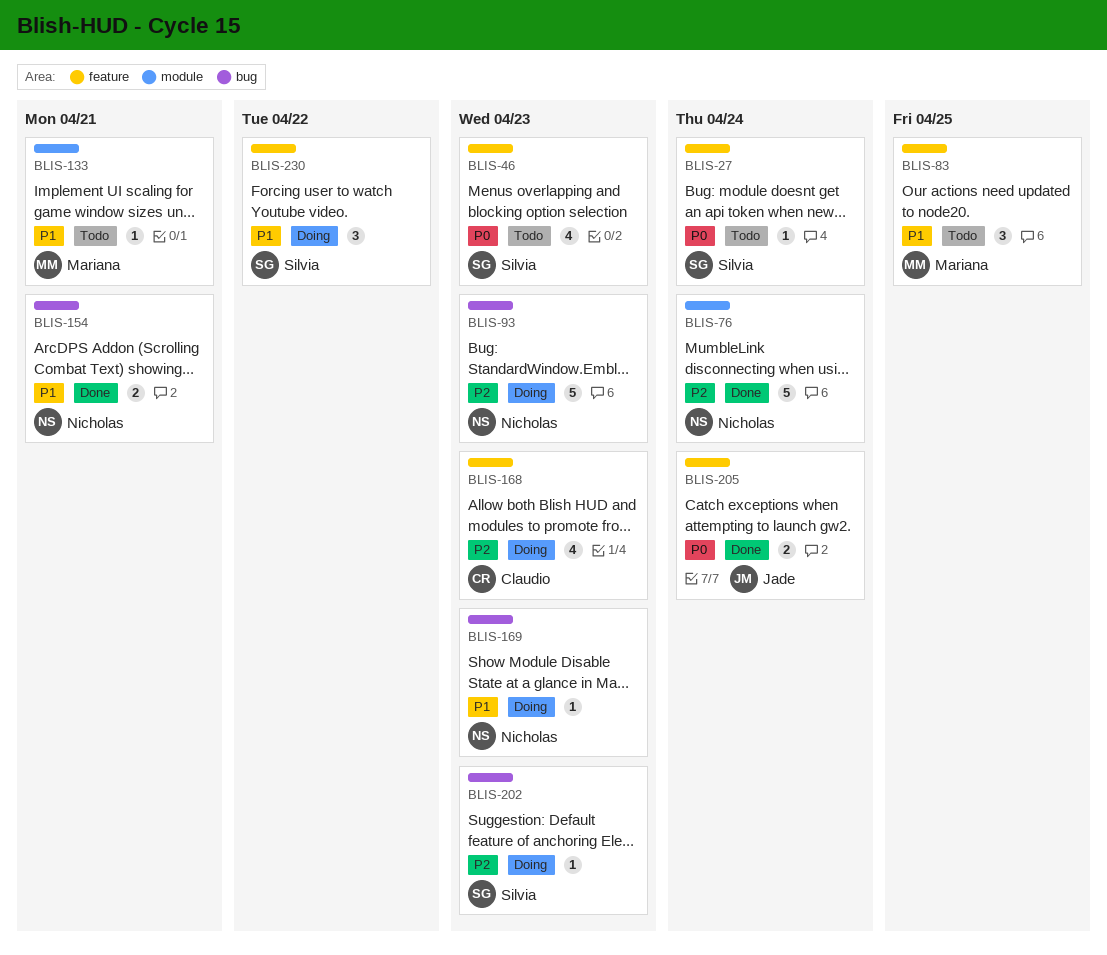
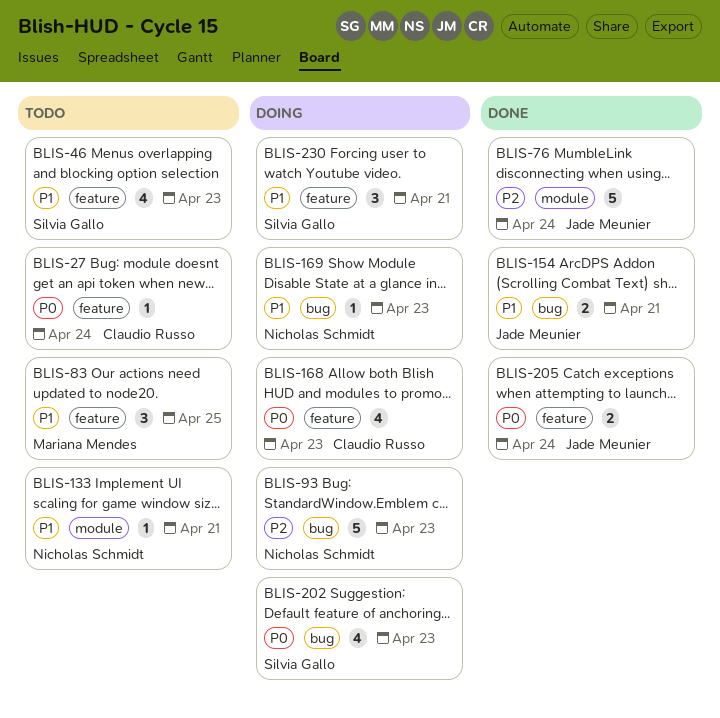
BLIS-27, owner: Silvia Gallo -> Claudio Russo
BLIS-46, priority: P0 -> P1
BLIS-76, owner: Nicholas Schmidt -> Jade Meunier
BLIS-133, owner: Mariana Mendes -> Nicholas Schmidt
BLIS-154, owner: Nicholas Schmidt -> Jade Meunier
BLIS-168, priority: P2 -> P0
BLIS-202, priority: P2 -> P0
BLIS-202, estimate: 1 -> 4
BLIS-230, due: Apr 22 -> Apr 21

